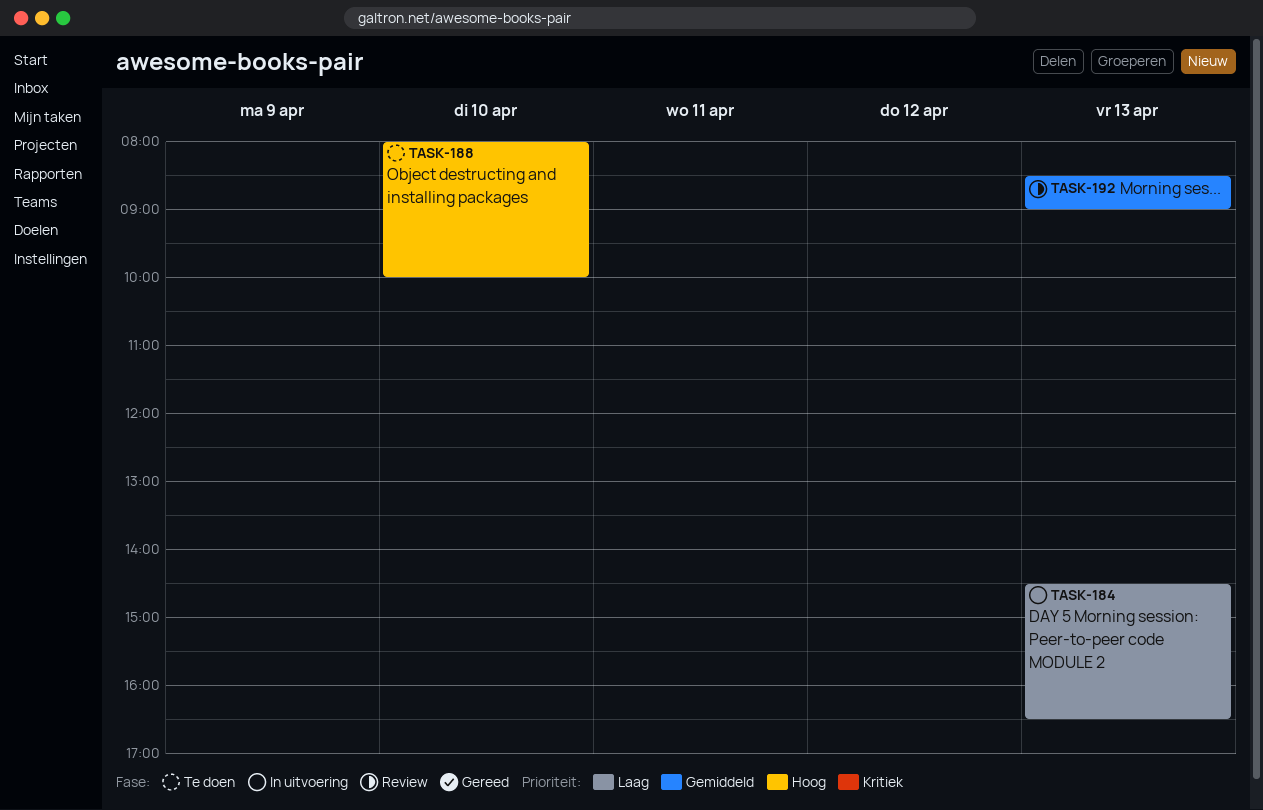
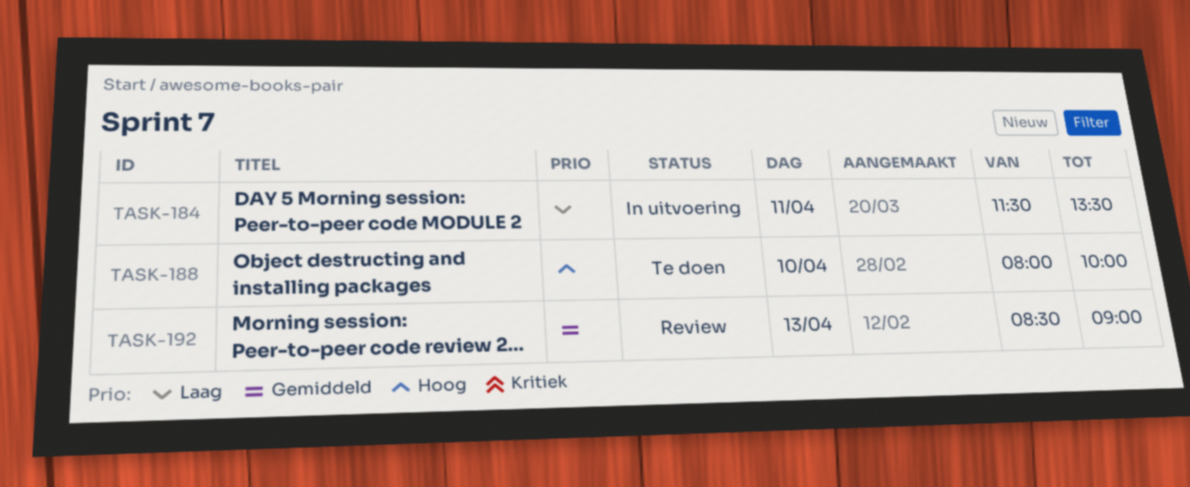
TASK-184, day: Apr 13 -> Apr 11
TASK-184, begins: 14:30 -> 11:30
TASK-184, ends: 16:30 -> 13:30

